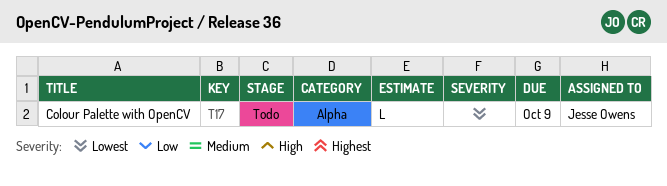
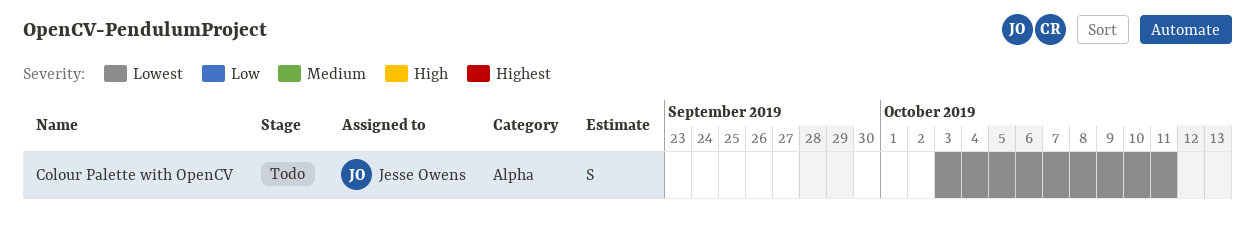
Colour Palette with OpenCV, estimate: L -> S
Colour Palette with OpenCV, due: Oct 9 -> Oct 11

